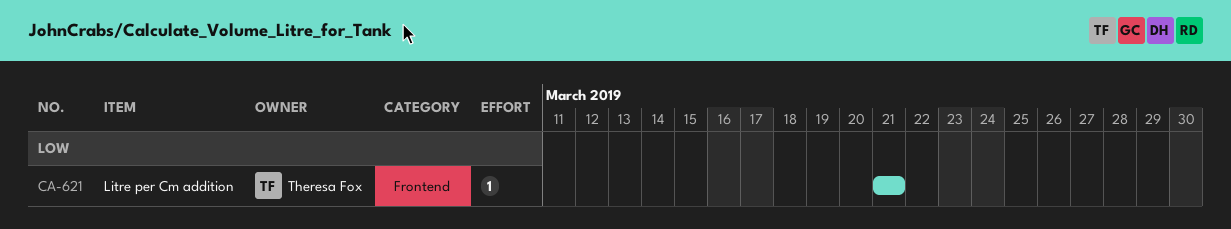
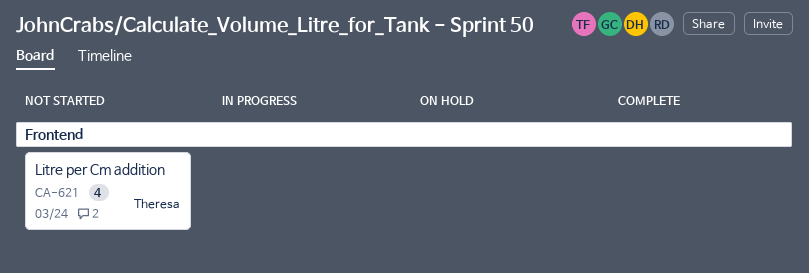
CA-621, estimate: 1 -> 4
CA-621, due: Mar 21 -> Mar 24

